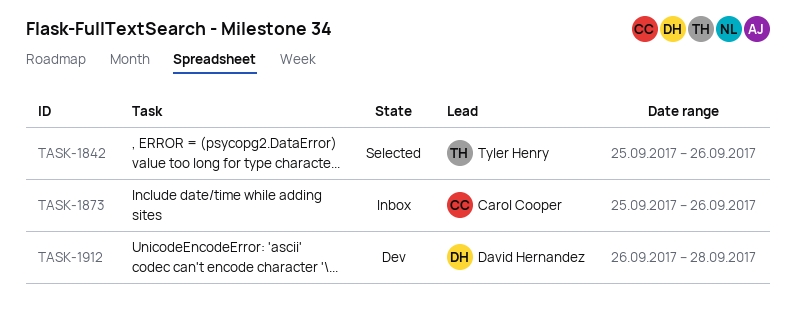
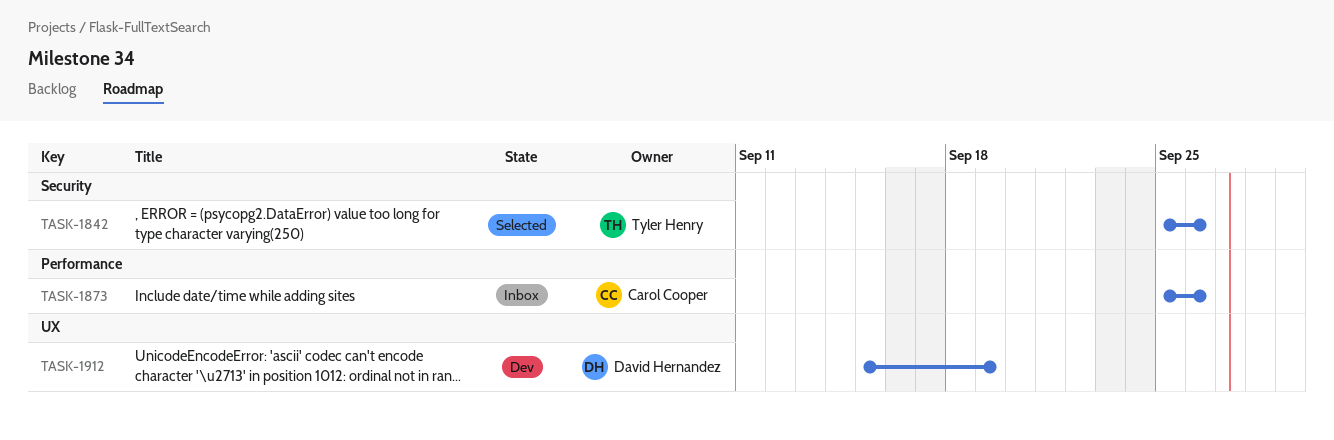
TASK-1912, start: Sep 26 -> Sep 15
TASK-1912, due: Sep 28 -> Sep 19

